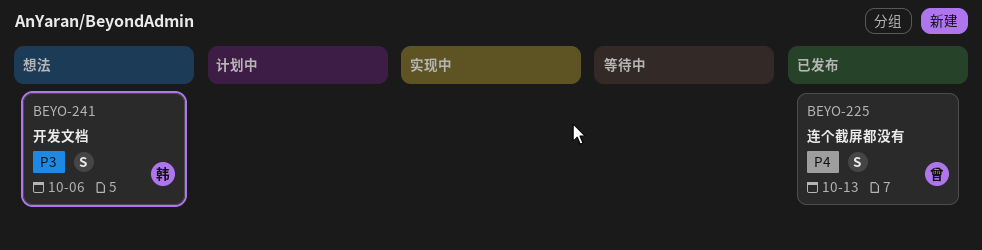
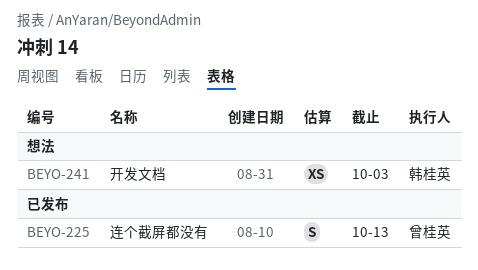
BEYO-241, estimate: S -> XS
BEYO-241, due: Oct 6 -> Oct 3

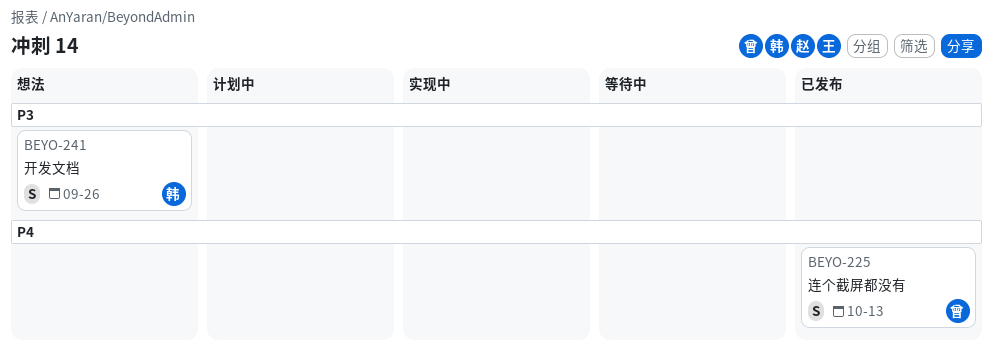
BEYO-241, estimate: XS -> S
BEYO-241, due: Oct 3 -> Sep 26

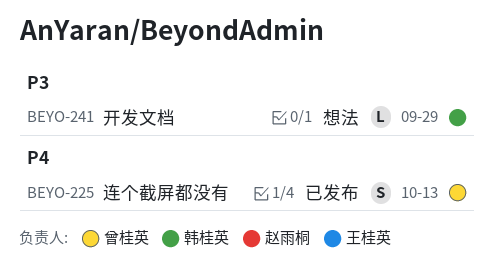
BEYO-241, estimate: S -> L
BEYO-241, due: Sep 26 -> Sep 29

